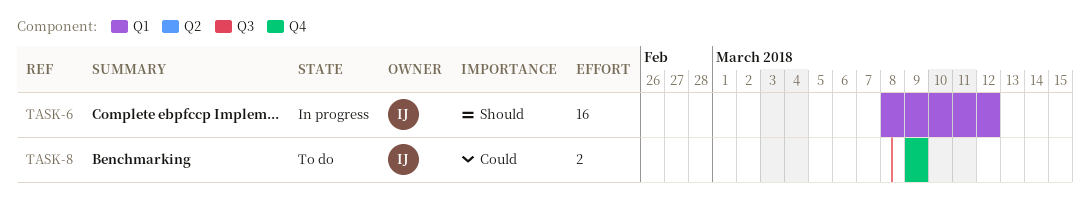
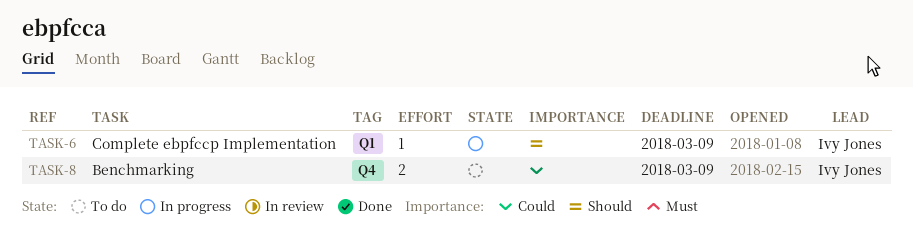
TASK-6, estimate: 16 -> 1
TASK-6, due: Mar 12 -> Mar 9

